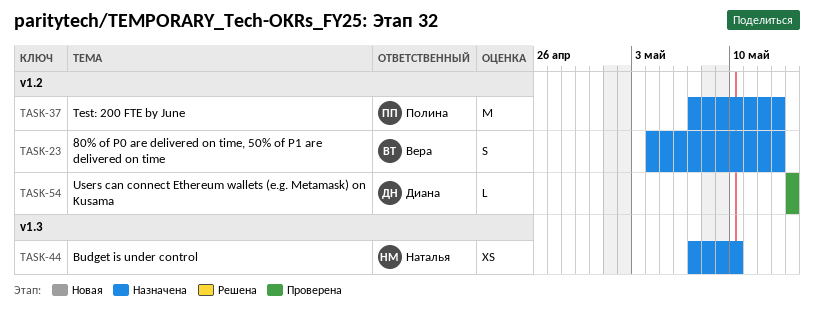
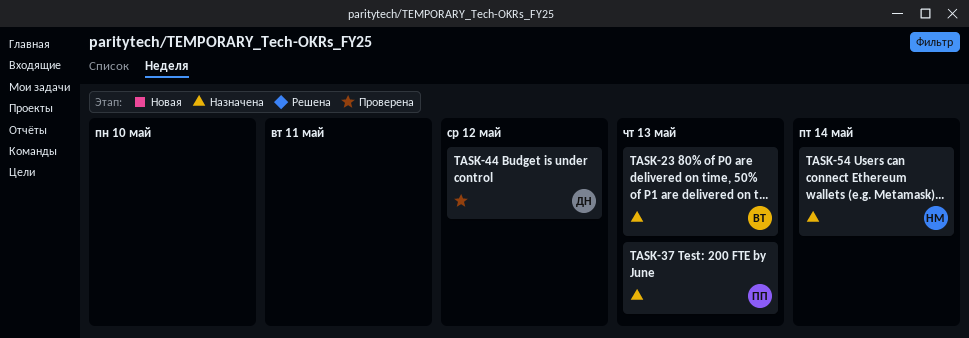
TASK-44, status: Назначена -> Проверена
TASK-44, owner: Наталья -> Диана
TASK-44, due: May 10 -> May 12
TASK-54, status: Проверена -> Назначена
TASK-54, owner: Диана -> Наталья

